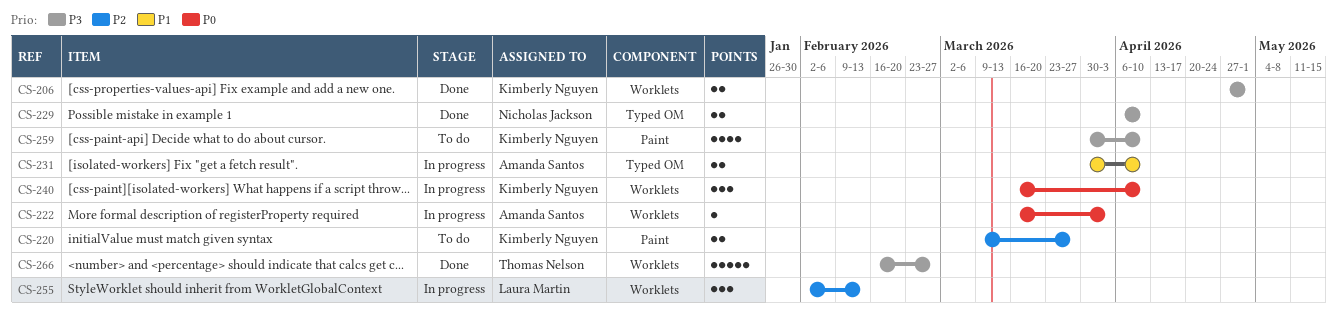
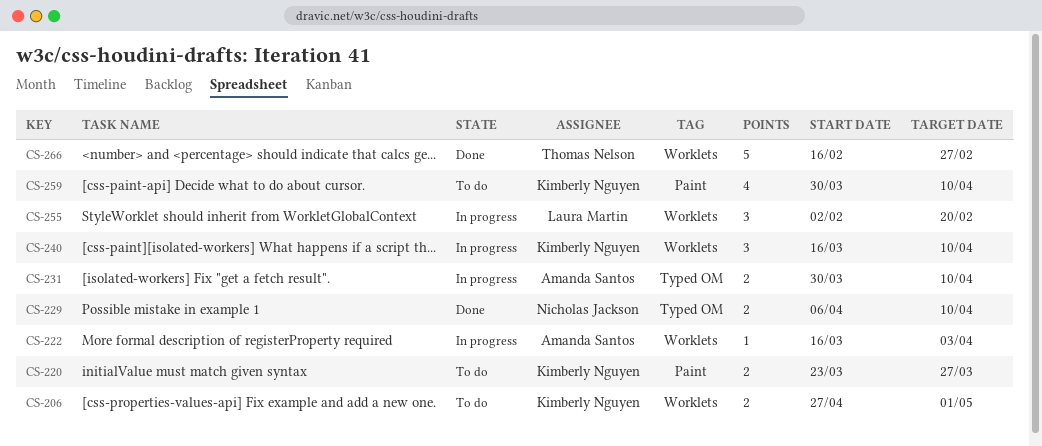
CS-206, status: Done -> To do
CS-220, start: Mar 9 -> Mar 23
CS-255, due: Feb 13 -> Feb 20

